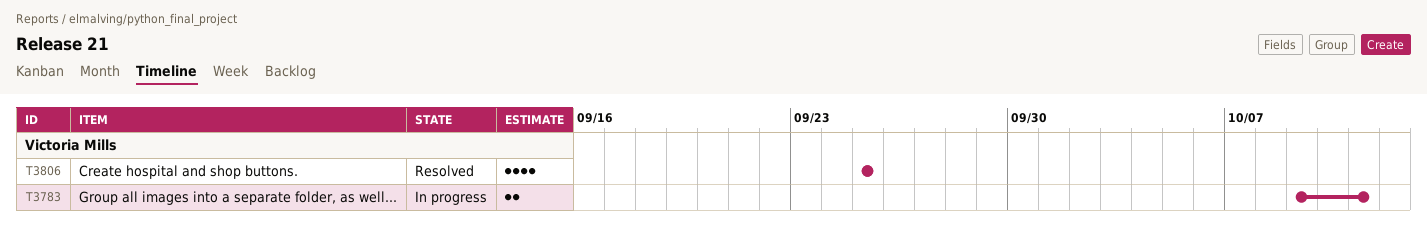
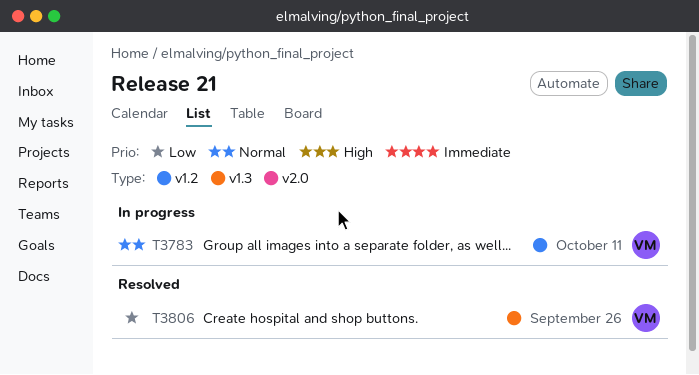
T3806, due: Sep 25 -> Sep 26

